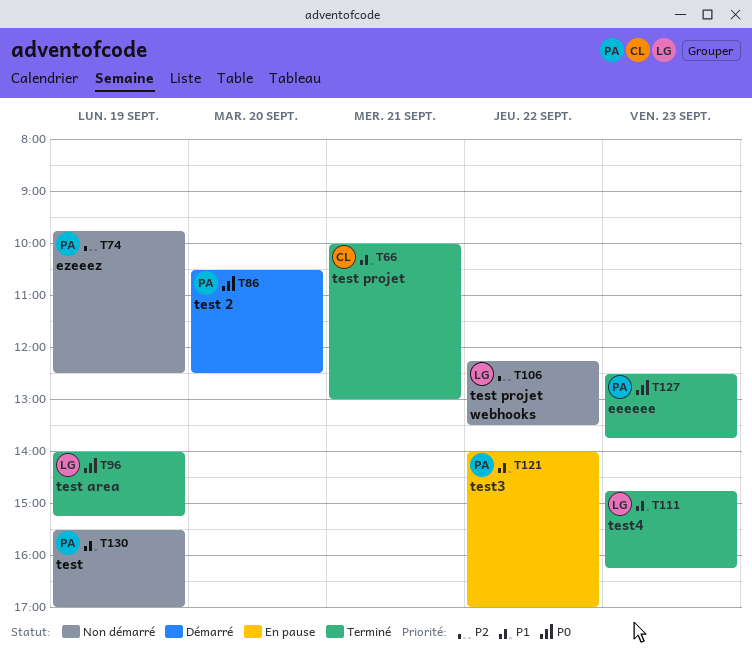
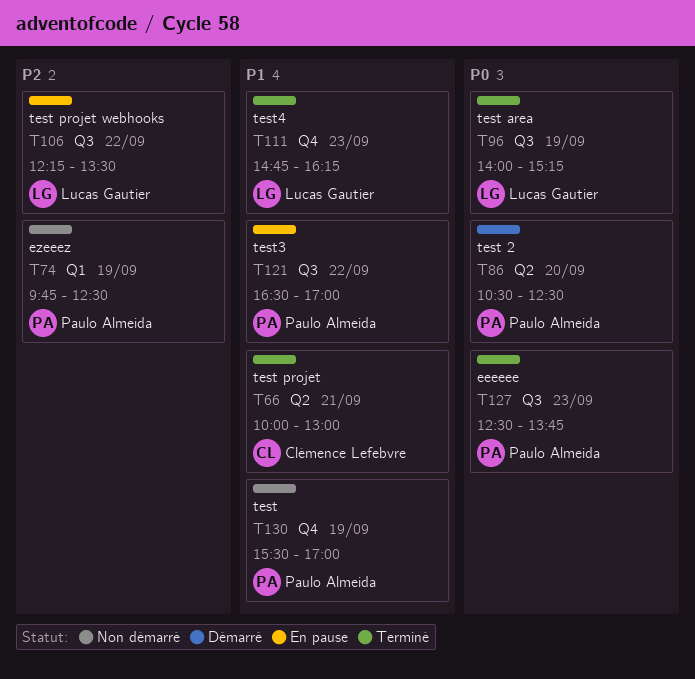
T106, status: Non démarré -> En pause
T121, begins: 14:00 -> 16:30

